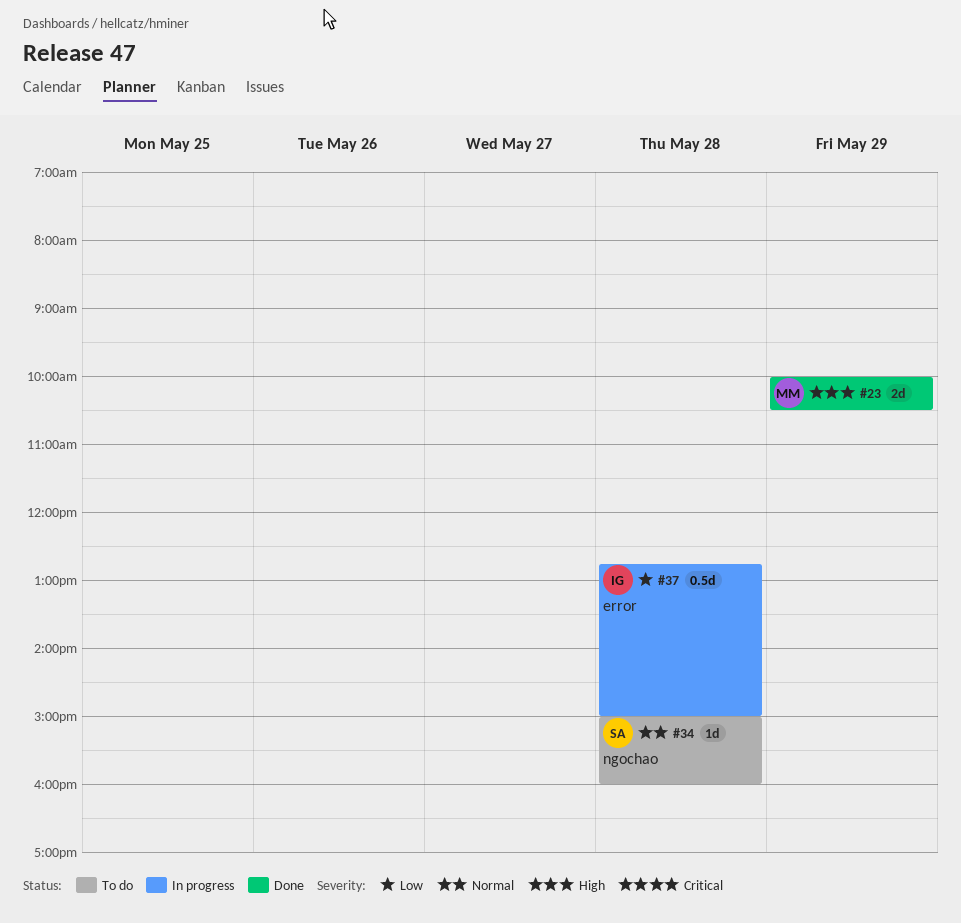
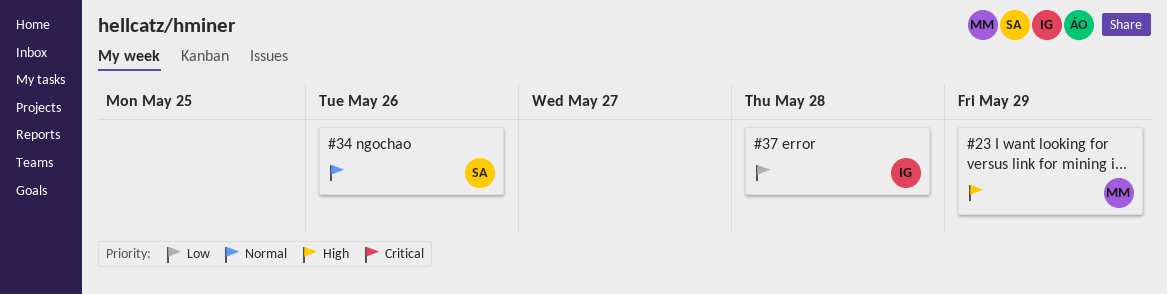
#34, day: May 28 -> May 26

